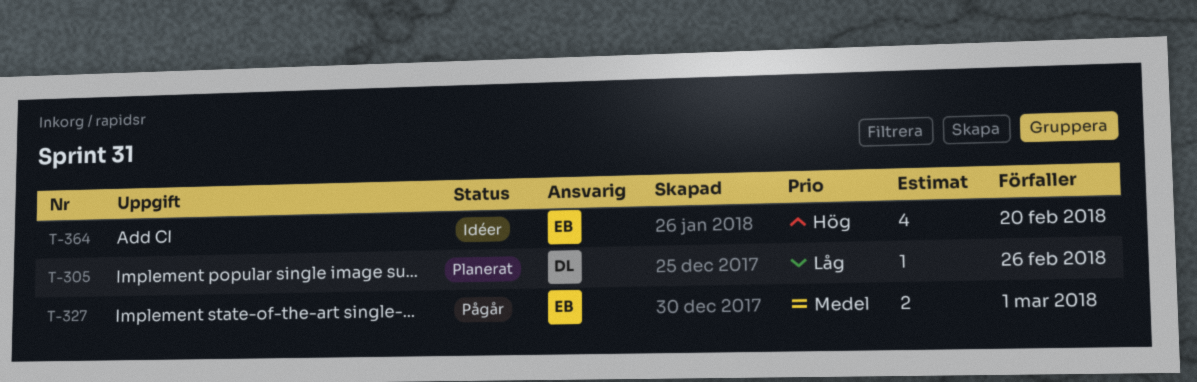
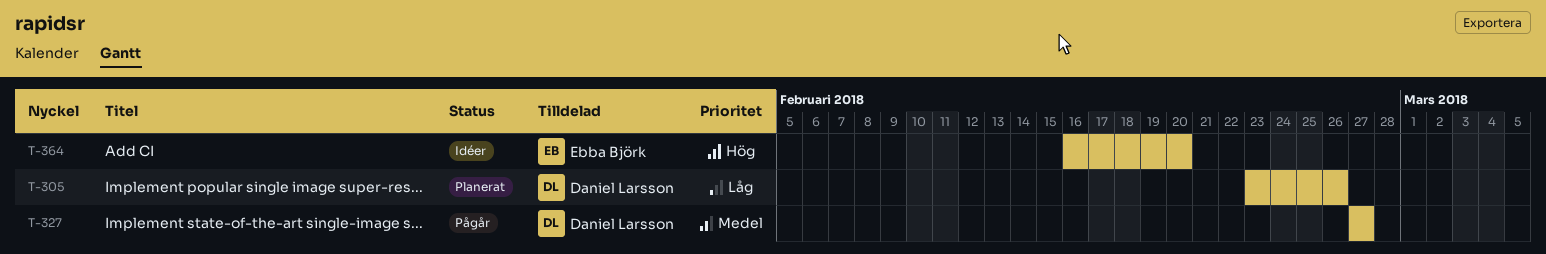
T-327, owner: Ebba Björk -> Daniel Larsson
T-327, due: Mar 1 -> Feb 27

